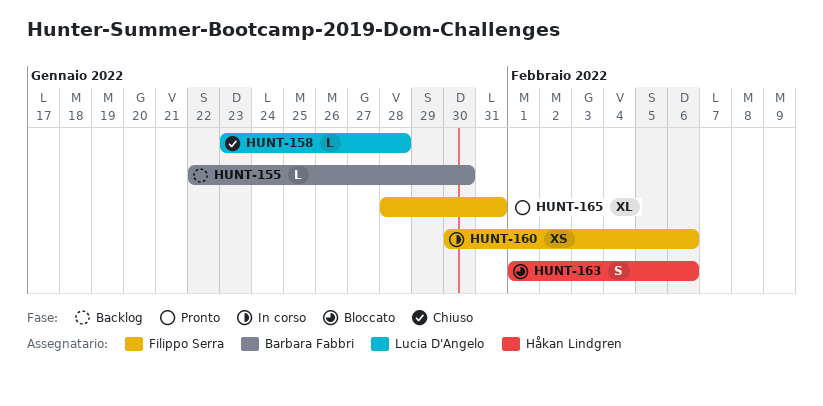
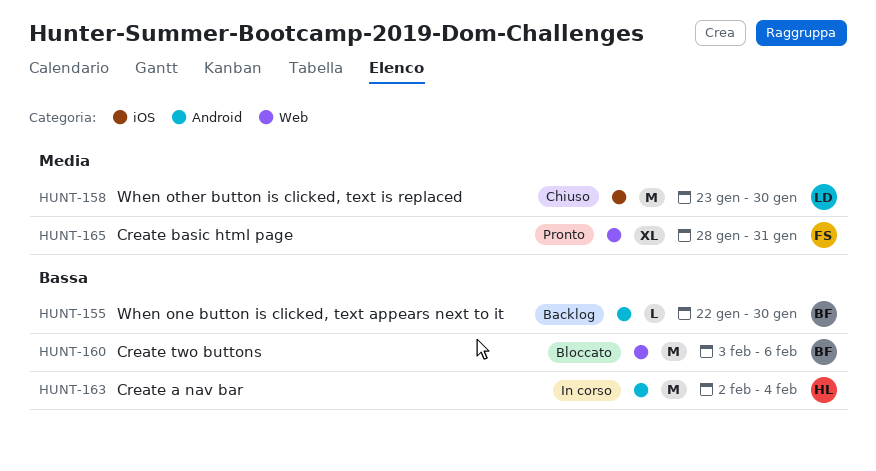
HUNT-158, estimate: L -> M
HUNT-158, due: Jan 28 -> Jan 30
HUNT-160, status: In corso -> Bloccato
HUNT-160, owner: Filippo Serra -> Barbara Fabbri
HUNT-160, estimate: XS -> M
HUNT-160, start: Jan 30 -> Feb 3
HUNT-163, status: Bloccato -> In corso
HUNT-163, estimate: S -> M
HUNT-163, start: Feb 1 -> Feb 2
HUNT-163, due: Feb 6 -> Feb 4

